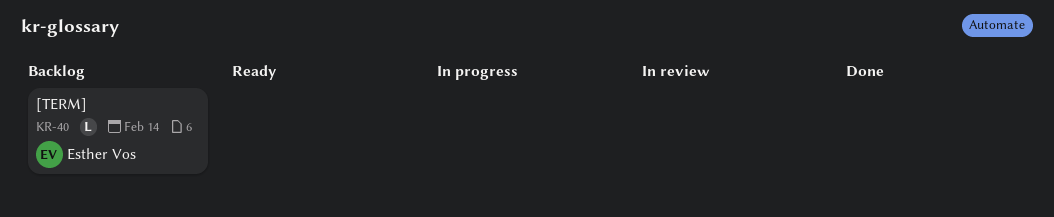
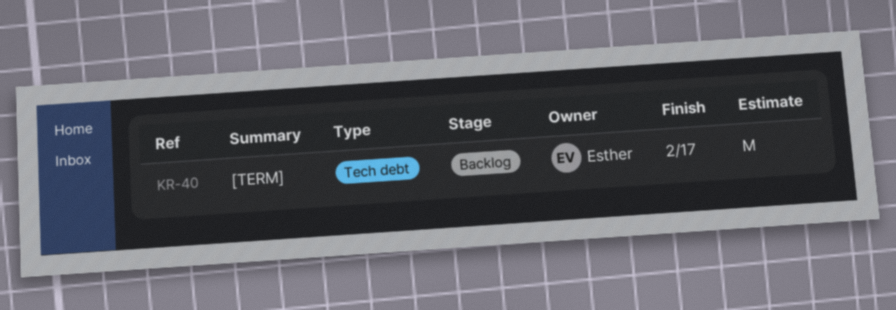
KR-40, estimate: L -> M
KR-40, due: Feb 14 -> Feb 17

